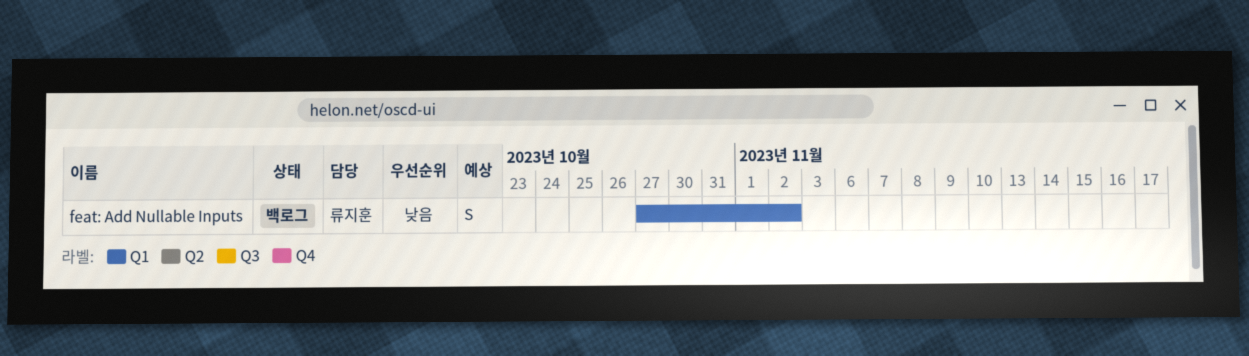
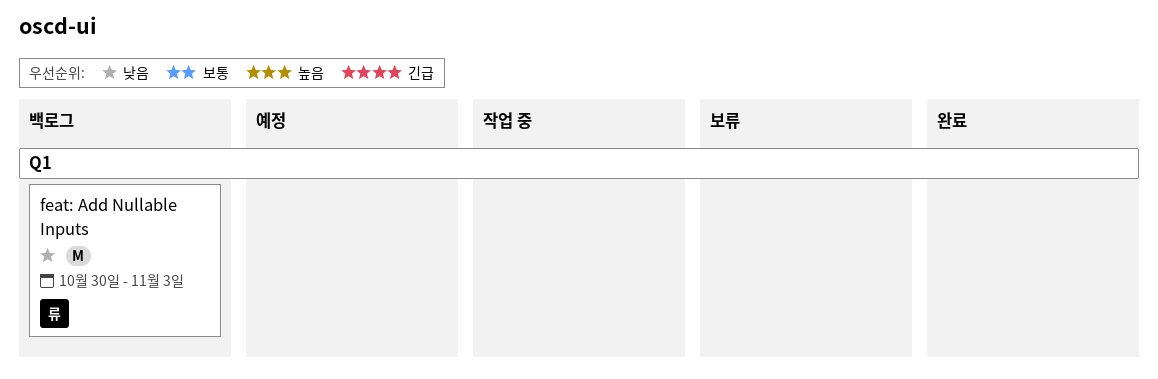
feat: Add Nullable Inputs, estimate: S -> M
feat: Add Nullable Inputs, start: Oct 27 -> Oct 30
feat: Add Nullable Inputs, due: Nov 2 -> Nov 3

